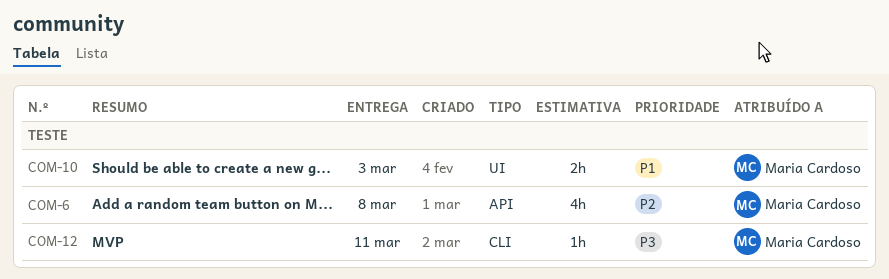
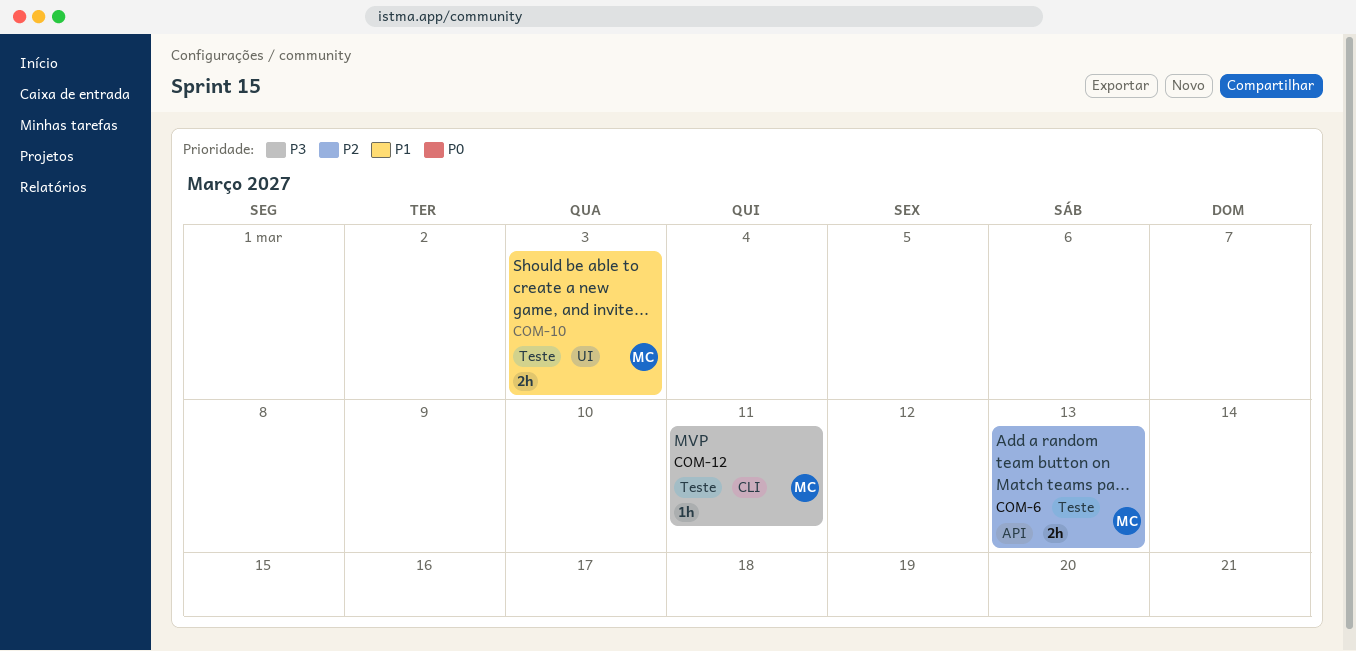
COM-6, estimate: 4h -> 2h
COM-6, due: Mar 8 -> Mar 13

